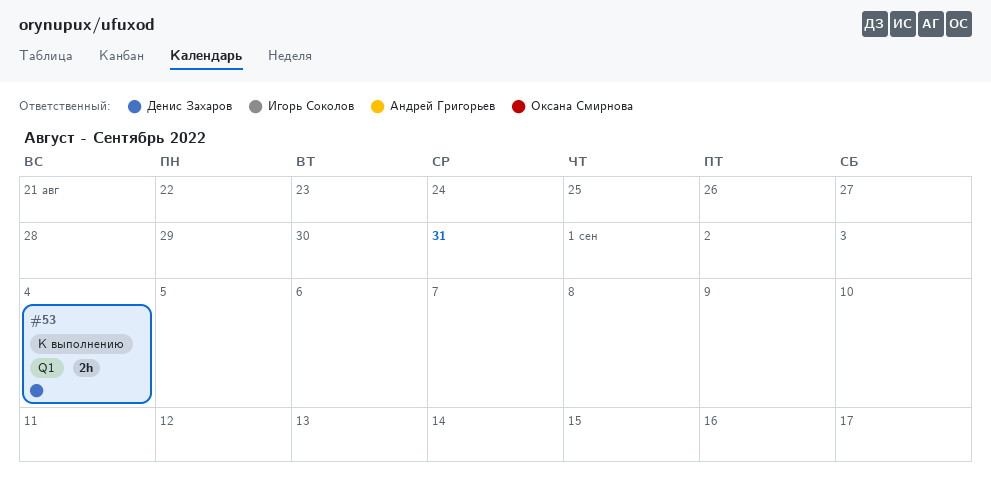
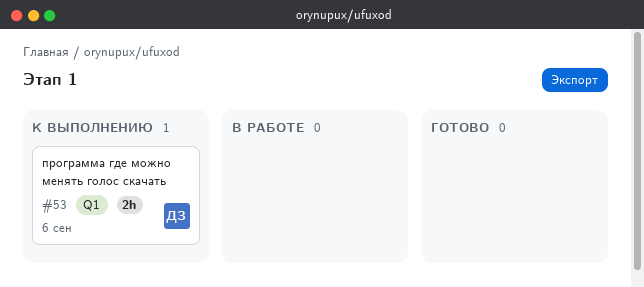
#53, due: Sep 4 -> Sep 6

